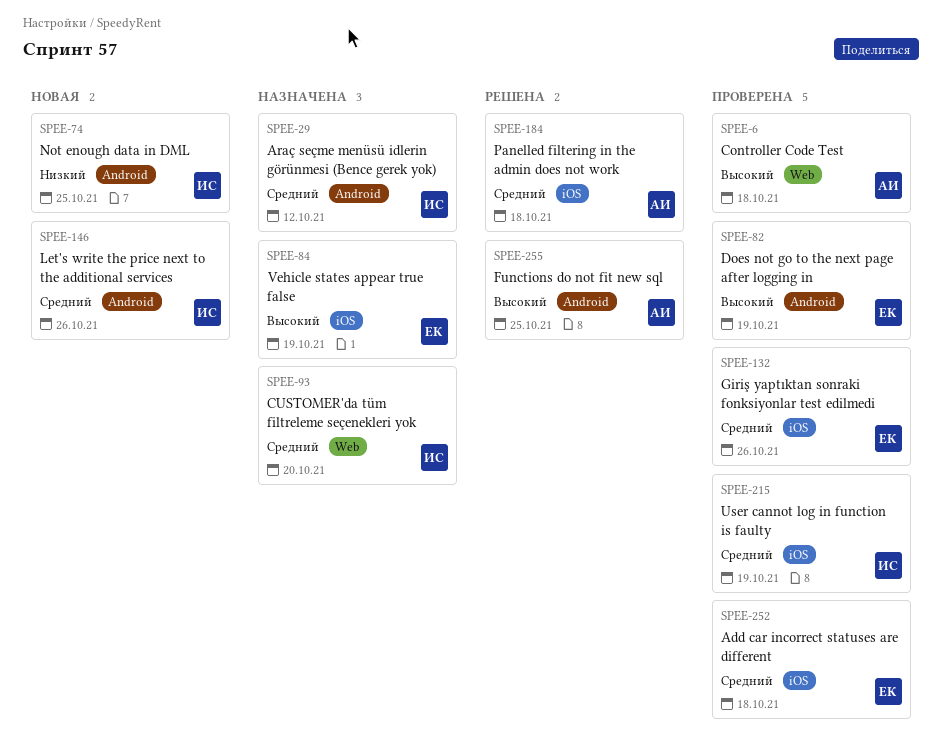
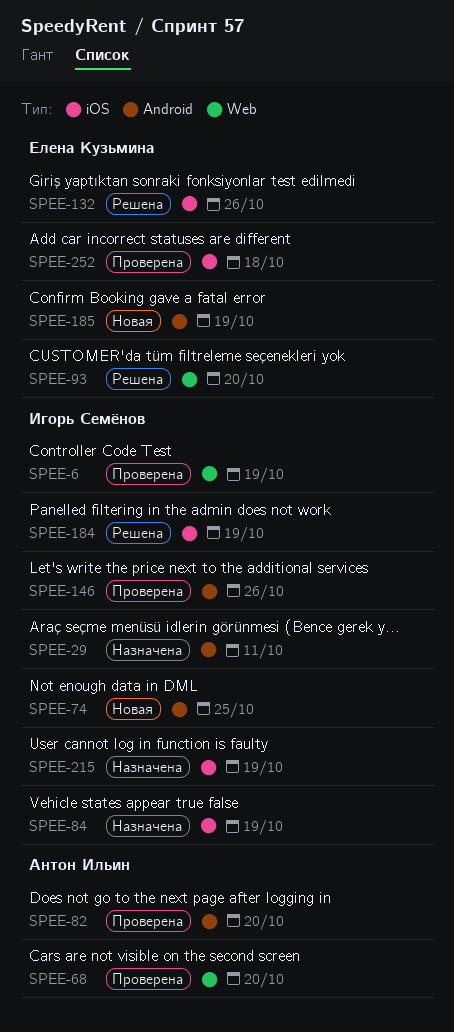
SPEE-6, owner: Антон Ильин -> Игорь Семёнов
SPEE-6, due: Oct 18 -> Oct 19
SPEE-29, due: Oct 12 -> Oct 11
SPEE-68: none -> present
SPEE-82, owner: Елена Кузьмина -> Антон Ильин
SPEE-82, due: Oct 19 -> Oct 20
SPEE-84, owner: Елена Кузьмина -> Игорь Семёнов
SPEE-93, status: Назначена -> Решена
SPEE-93, owner: Игорь Семёнов -> Елена Кузьмина
SPEE-132, status: Проверена -> Решена
SPEE-146, status: Новая -> Проверена
SPEE-184, owner: Антон Ильин -> Игорь Семёнов
SPEE-184, due: Oct 18 -> Oct 19
SPEE-185: none -> present
SPEE-215, status: Проверена -> Назначена
SPEE-255: present -> none

